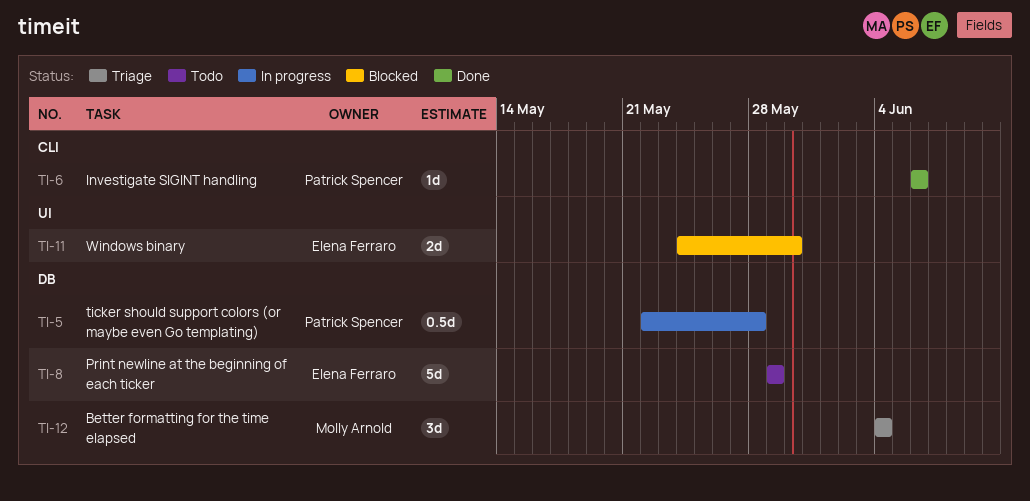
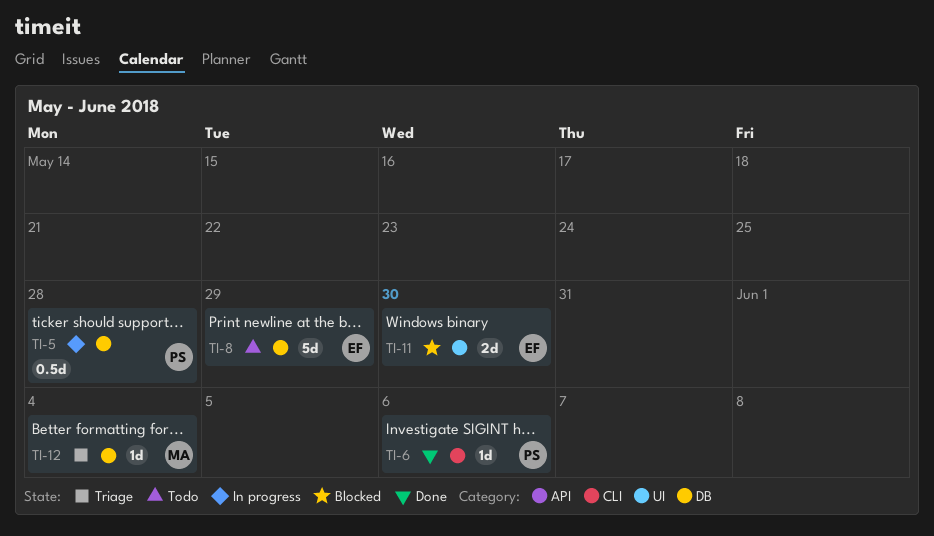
TI-12, estimate: 3d -> 1d

